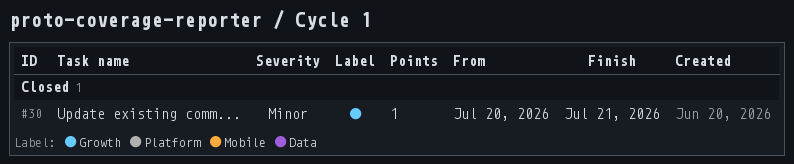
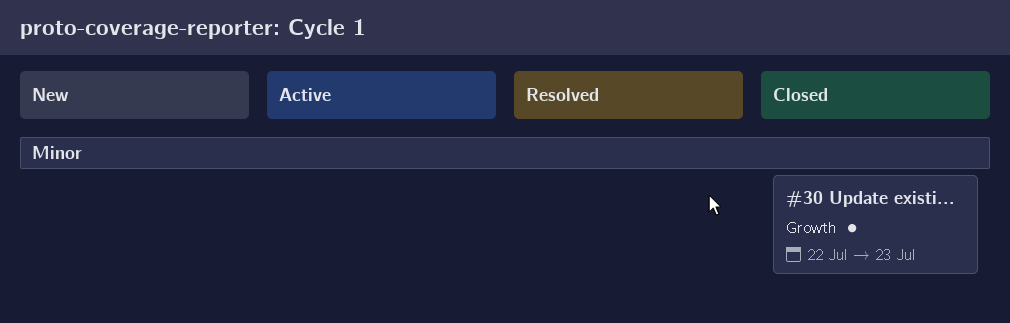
#30, start: Jul 20 -> Jul 22
#30, due: Jul 21 -> Jul 23

